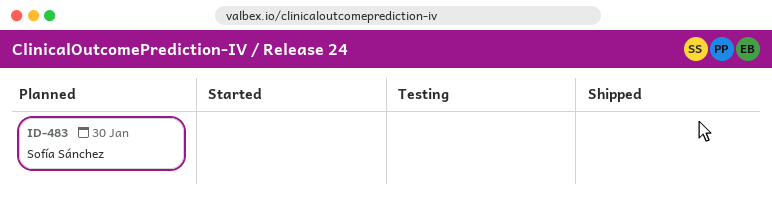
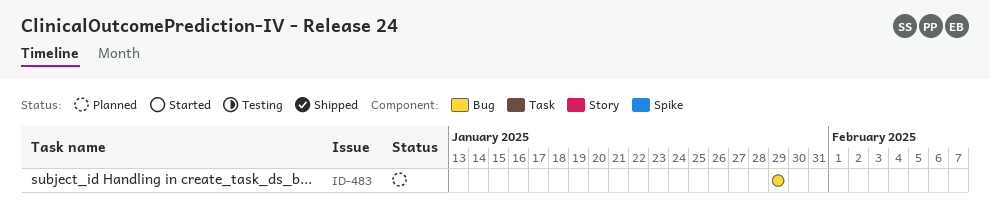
ID-483, due: Jan 30 -> Jan 29

